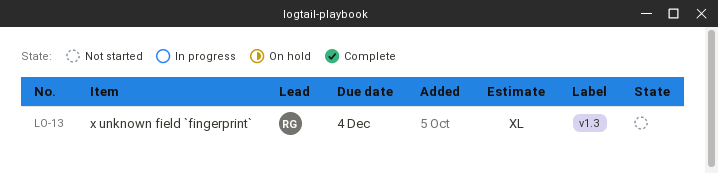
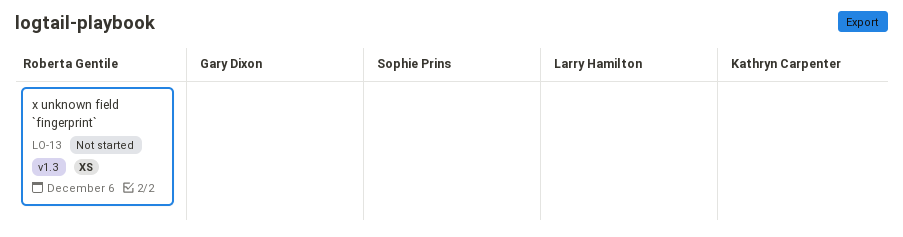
LO-13, estimate: XL -> XS
LO-13, due: Dec 4 -> Dec 6

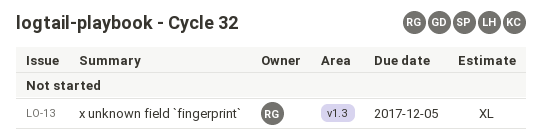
LO-13, estimate: XS -> XL
LO-13, due: Dec 6 -> Dec 5

